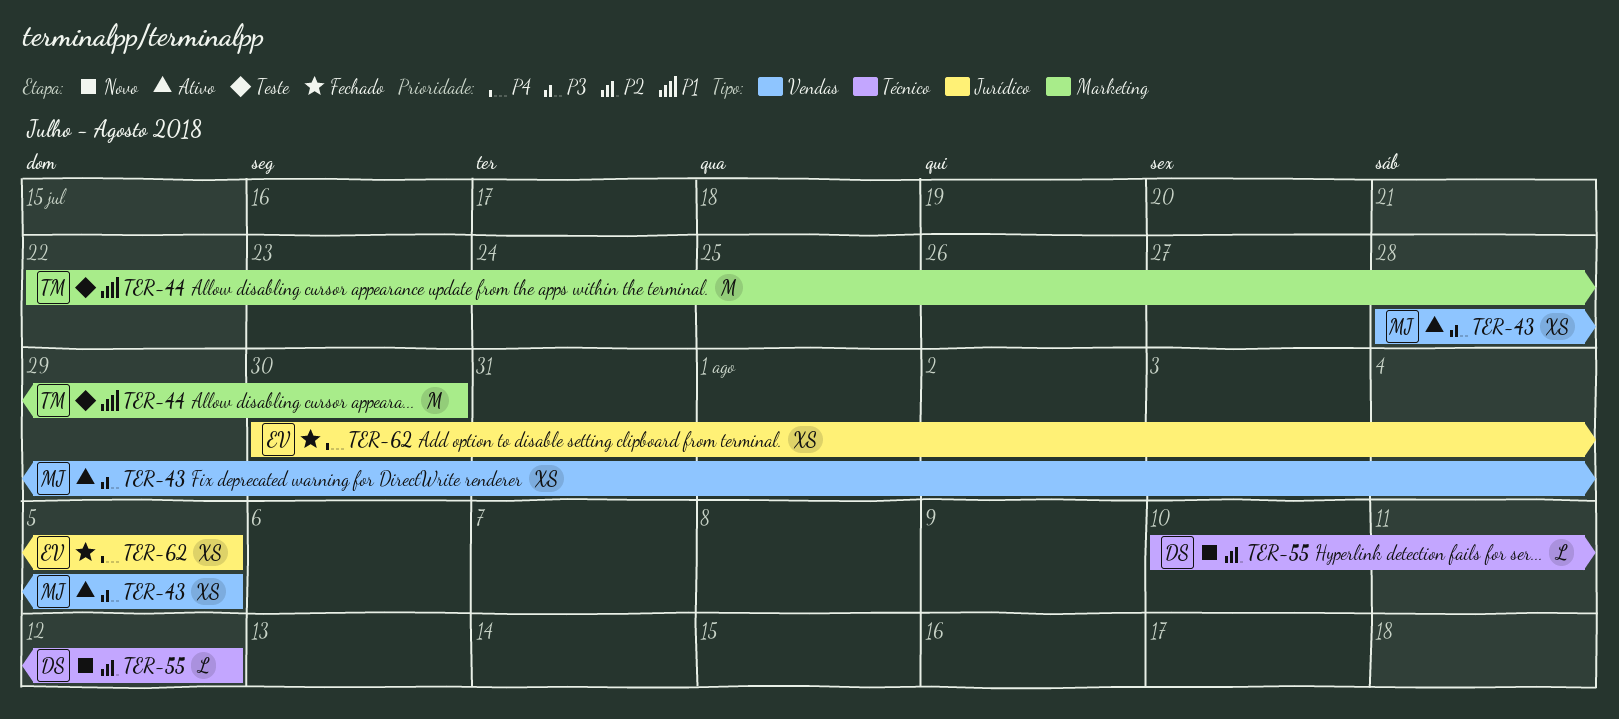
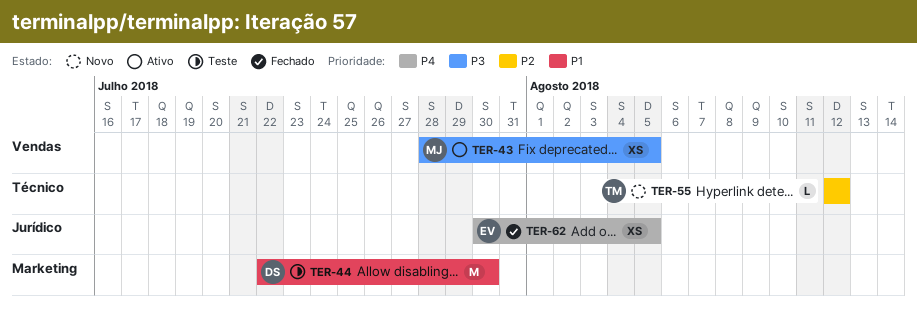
TER-44, owner: TM -> DS
TER-55, owner: DS -> TM
TER-55, start: Aug 10 -> Aug 12

